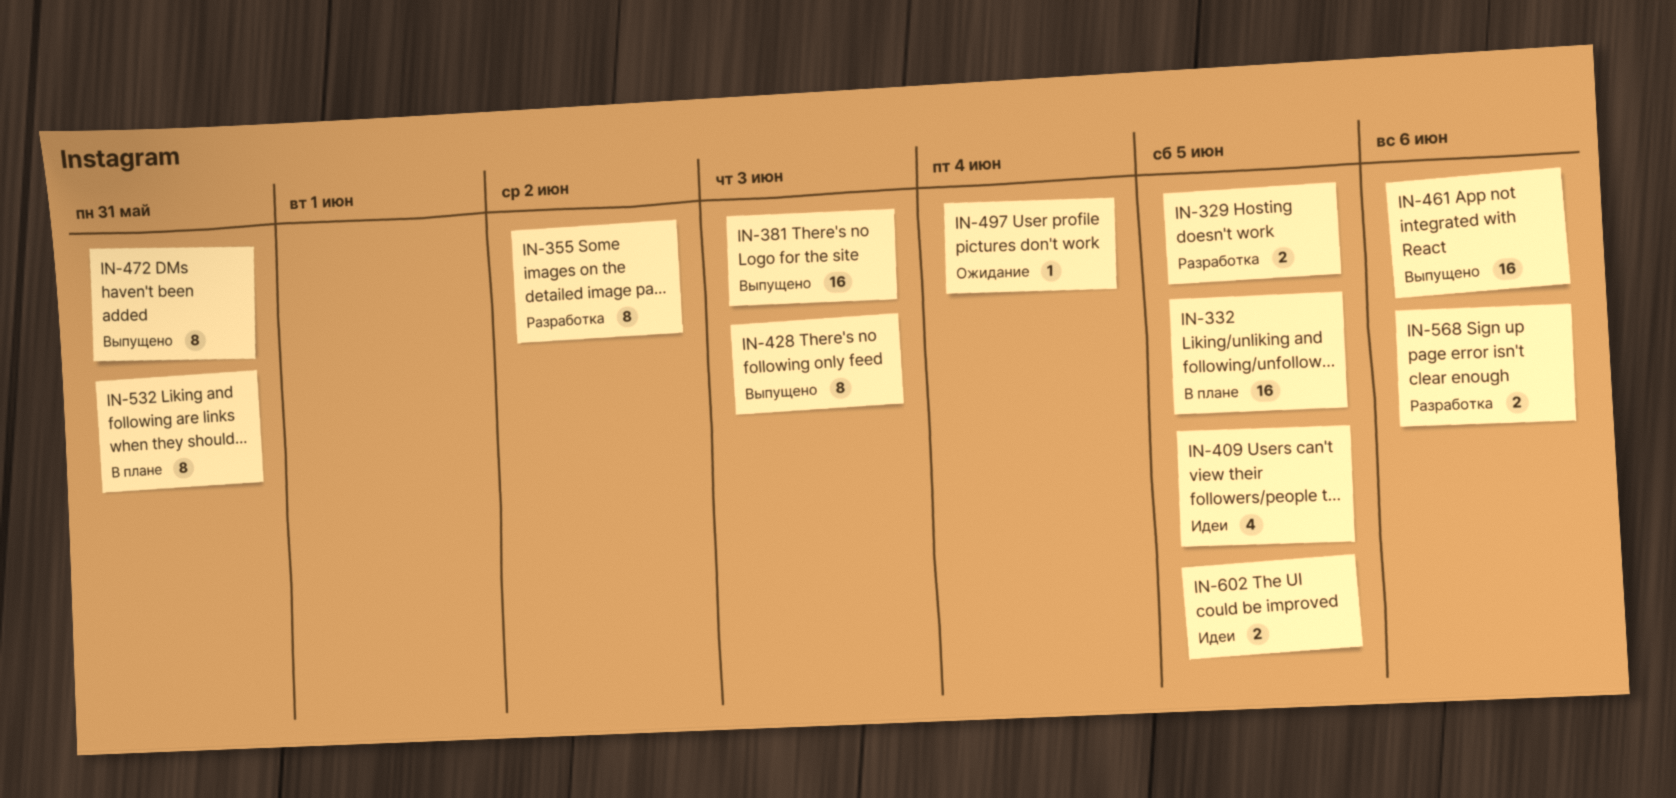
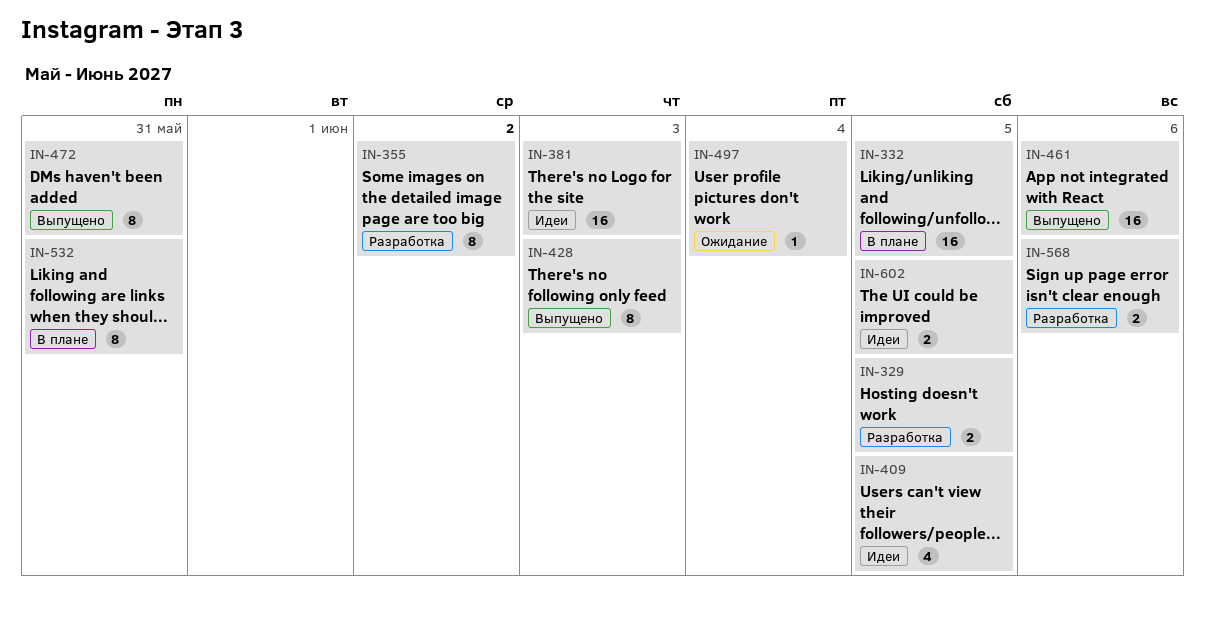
IN-381, status: Выпущено -> Идеи

